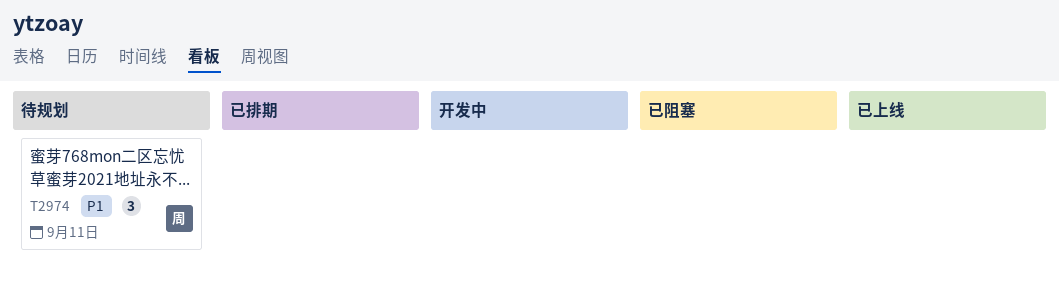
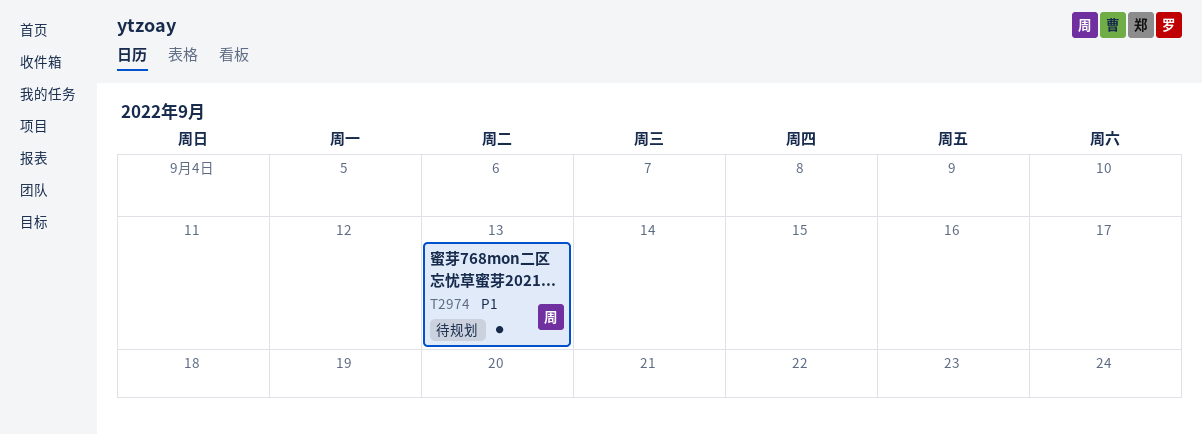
T2974, estimate: 3 -> 1
T2974, due: Sep 11 -> Sep 13

